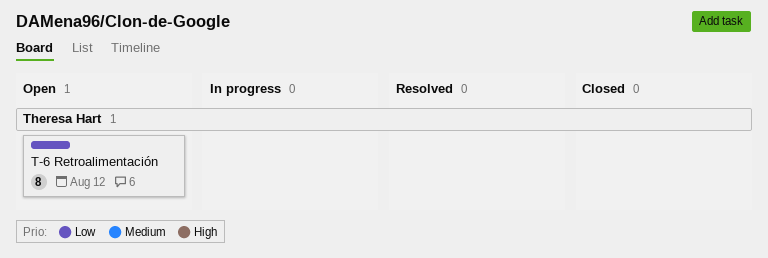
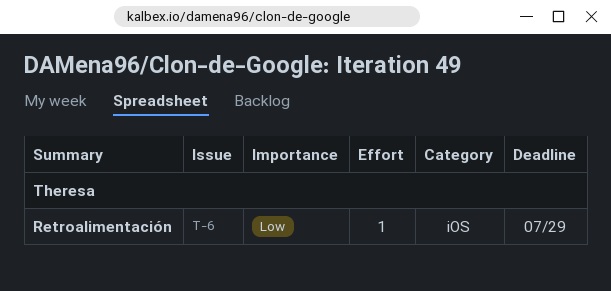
T-6, estimate: 8 -> 1
T-6, due: Aug 12 -> Jul 29

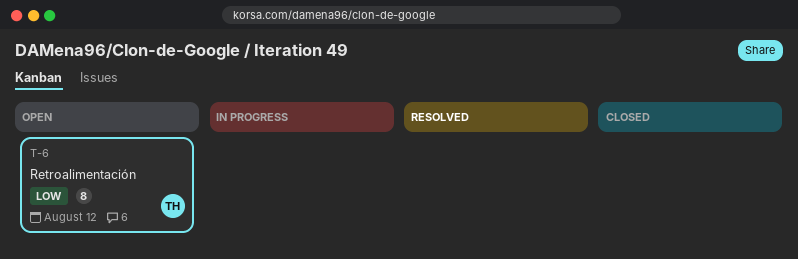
T-6, estimate: 1 -> 8
T-6, due: Jul 29 -> Aug 12

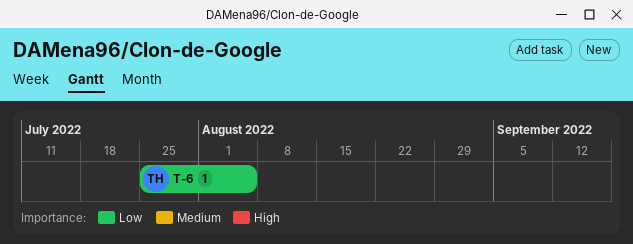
T-6, estimate: 8 -> 1
T-6, due: Aug 12 -> Aug 5

